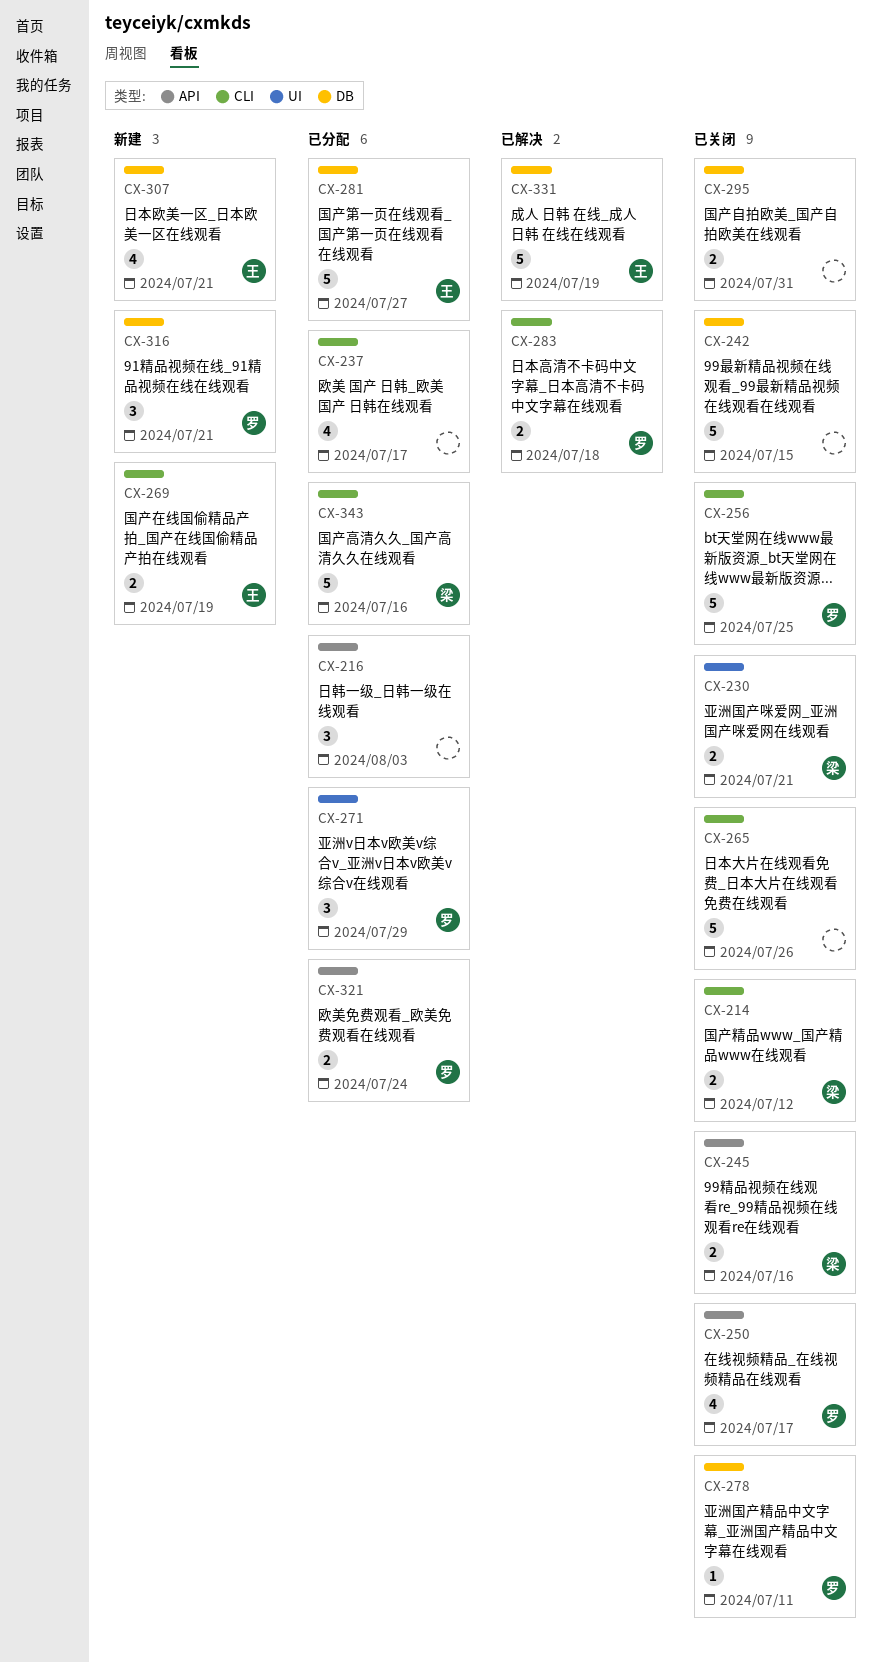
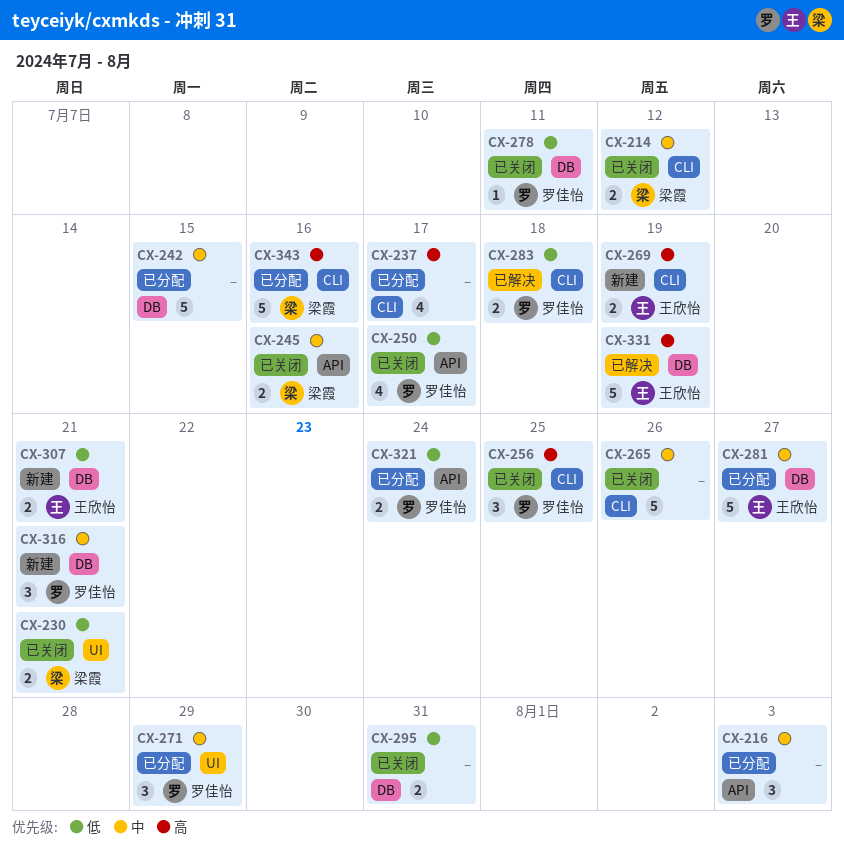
CX-242, status: 已关闭 -> 已分配
CX-256, estimate: 5 -> 3
CX-307, estimate: 4 -> 2

